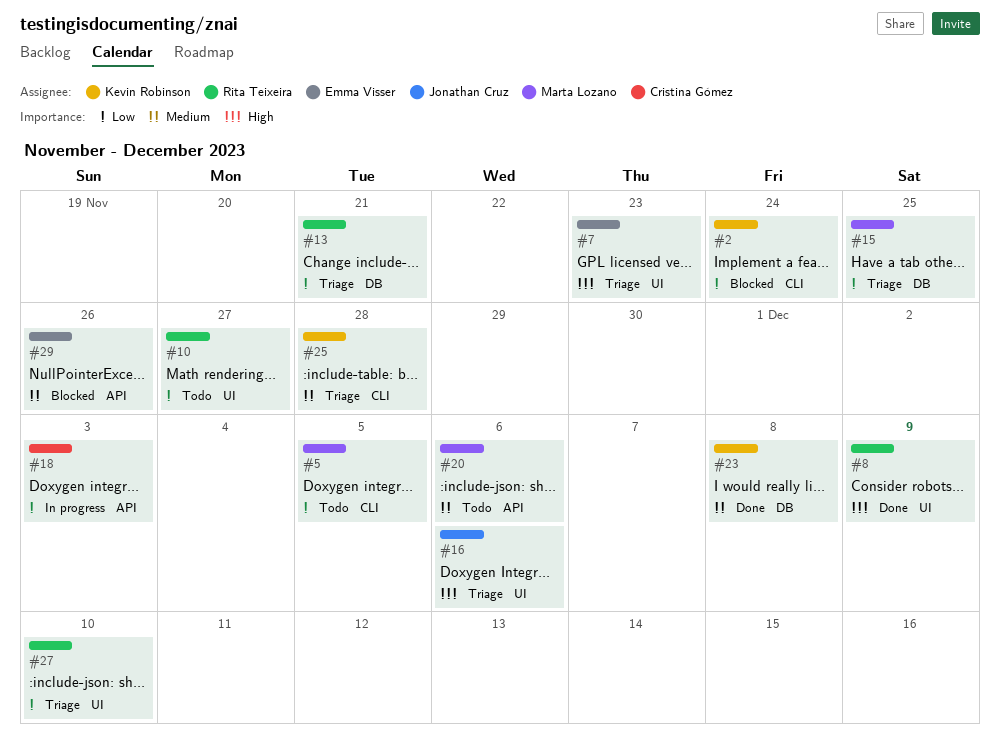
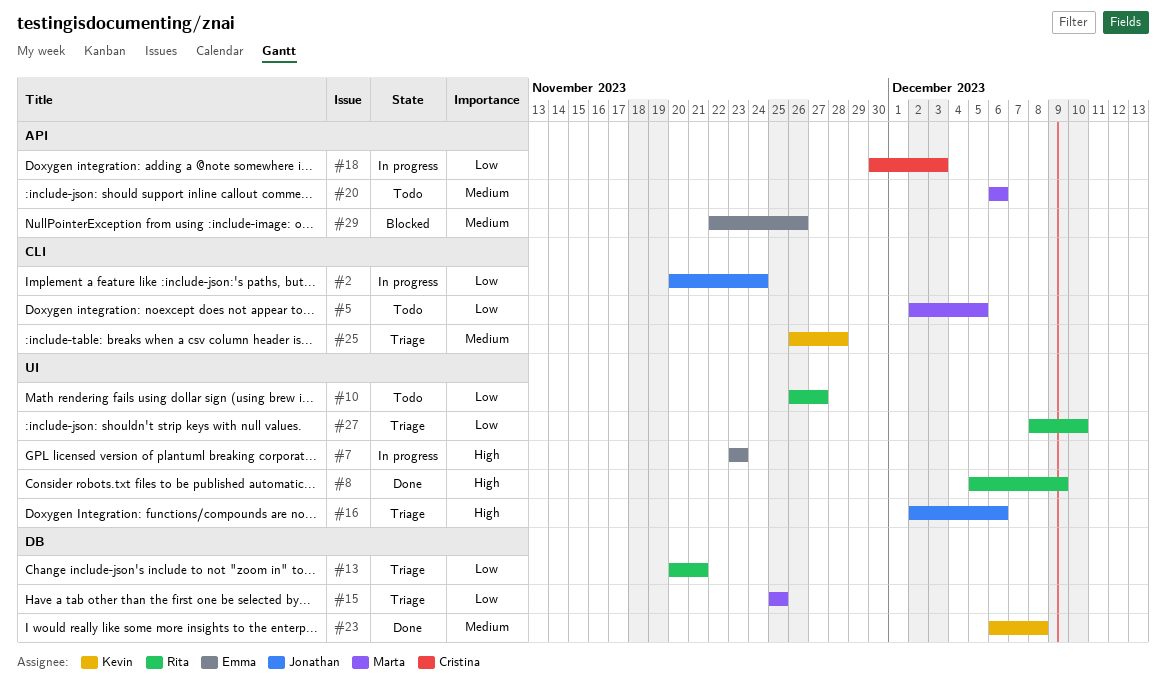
#2, status: Blocked -> In progress
#2, owner: Kevin Robinson -> Jonathan Cruz
#7, status: Triage -> In progress

